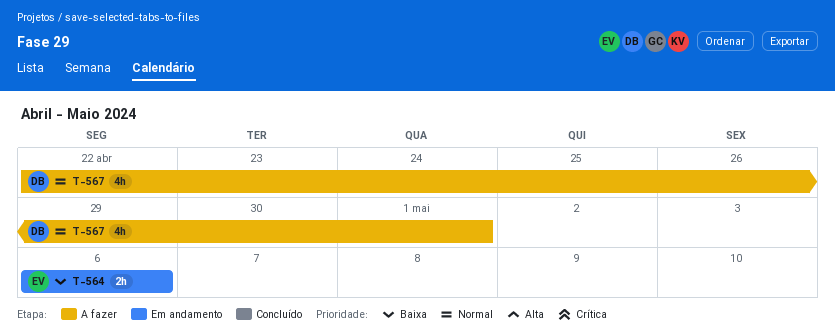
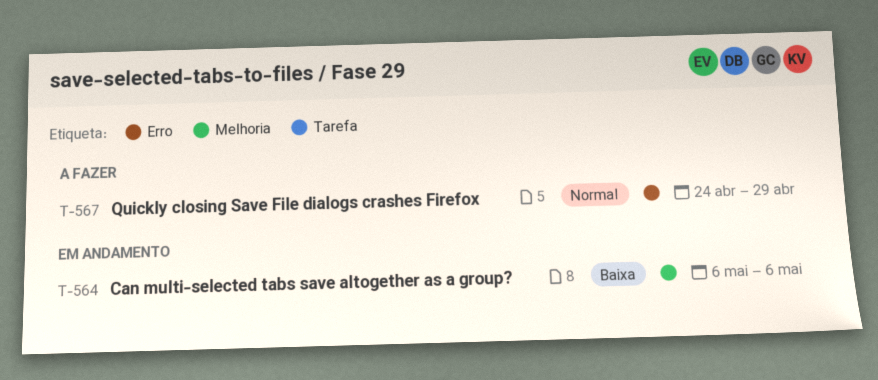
T-567, start: Apr 22 -> Apr 24
T-567, due: May 1 -> Apr 29

